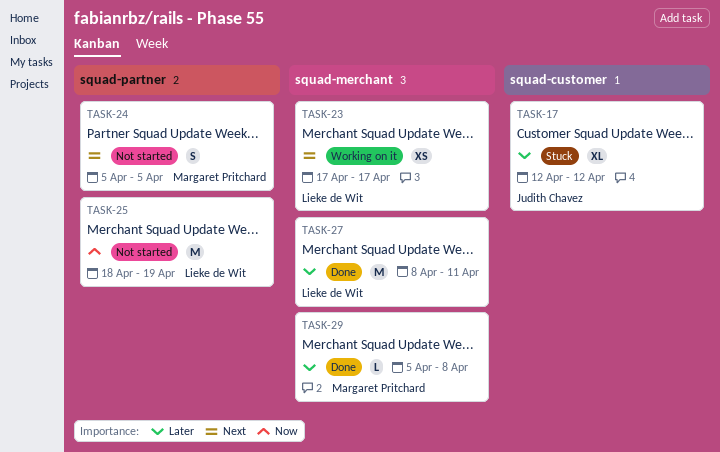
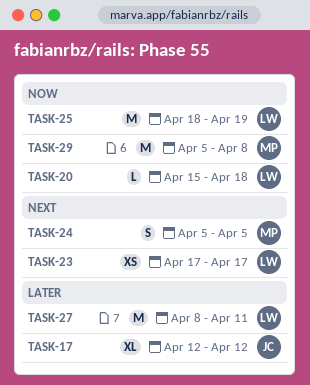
TASK-20: none -> present
TASK-29, priority: Later -> Now
TASK-29, estimate: L -> M

